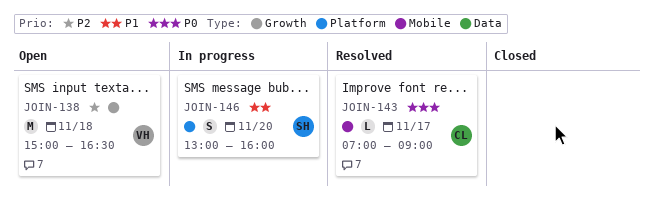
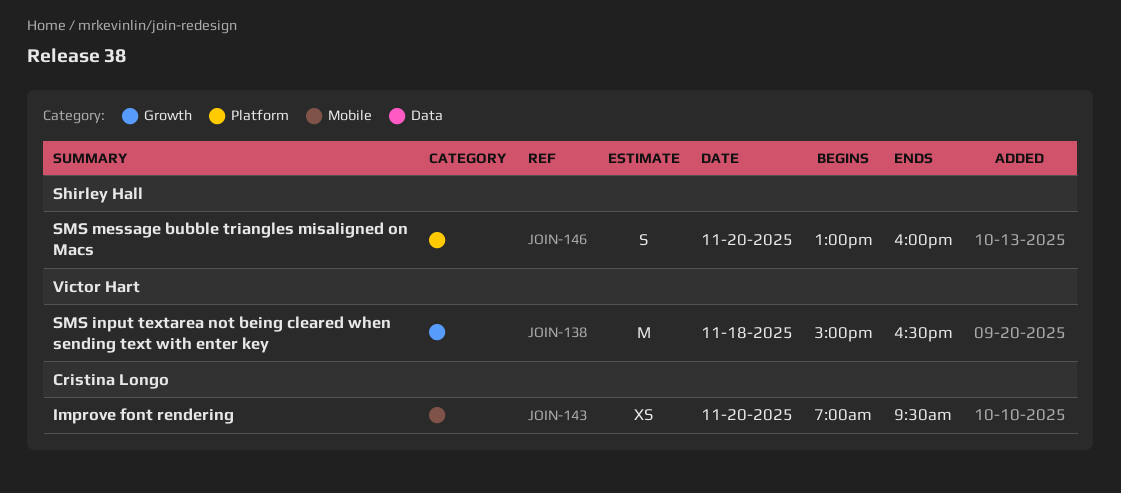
JOIN-143, estimate: L -> XS
JOIN-143, day: Nov 17 -> Nov 20
JOIN-143, ends: 09:00 -> 09:30

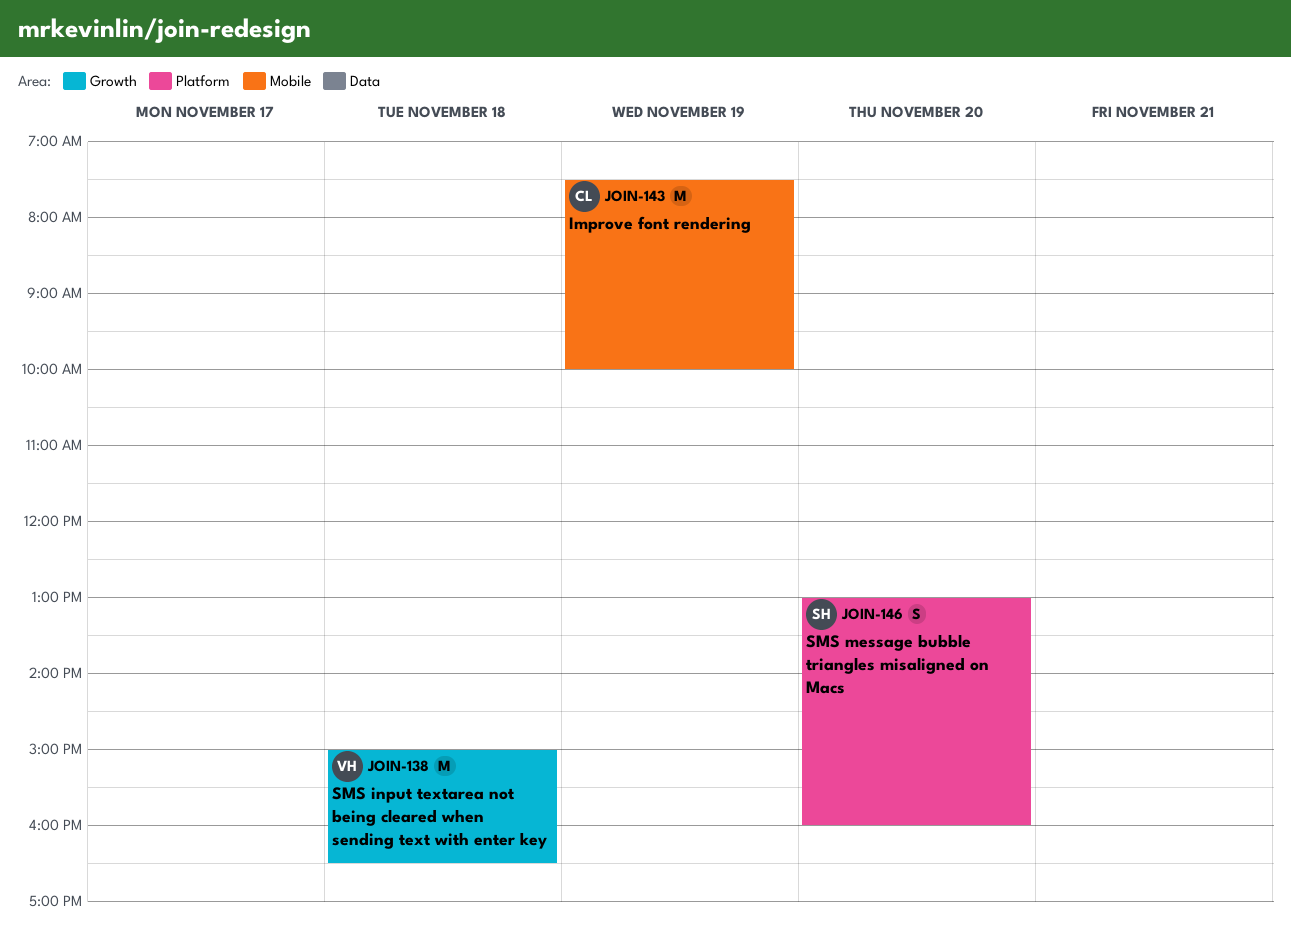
JOIN-143, estimate: XS -> M
JOIN-143, day: Nov 20 -> Nov 19
JOIN-143, begins: 07:00 -> 07:30
JOIN-143, ends: 09:30 -> 10:00

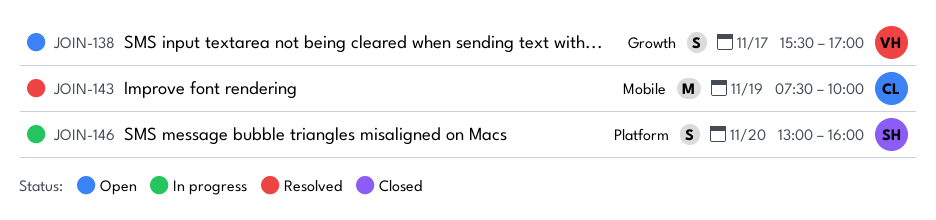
JOIN-138, estimate: M -> S
JOIN-138, day: Nov 18 -> Nov 17
JOIN-138, begins: 15:00 -> 15:30
JOIN-138, ends: 16:30 -> 17:00

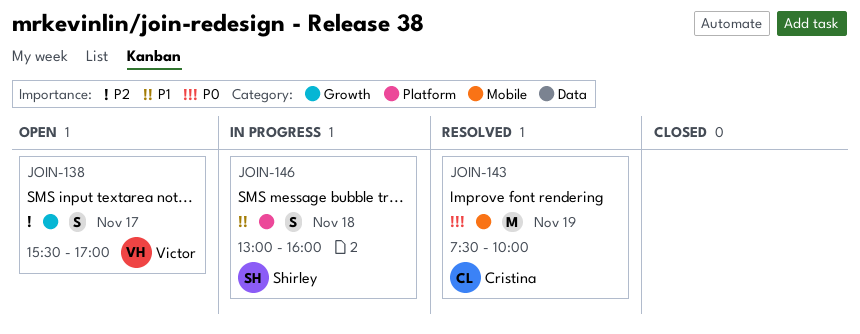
JOIN-146, day: Nov 20 -> Nov 18

